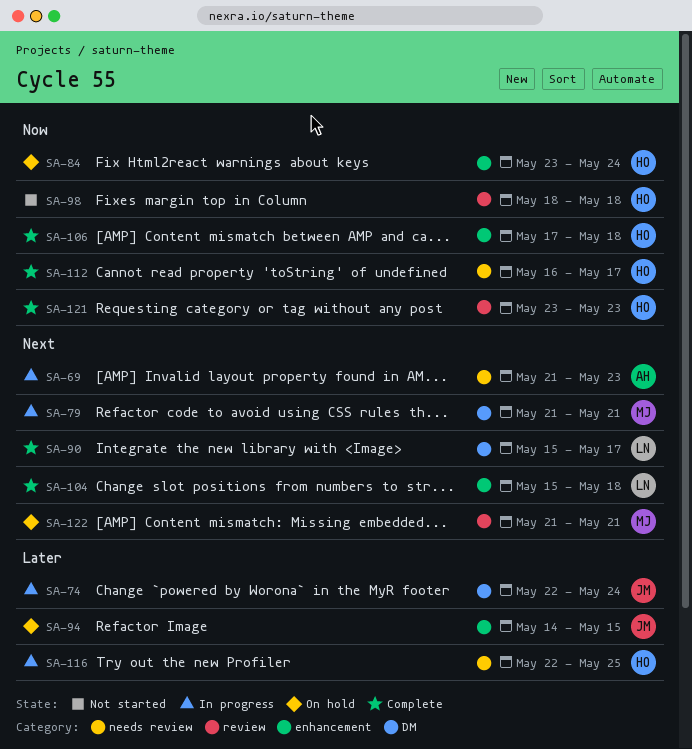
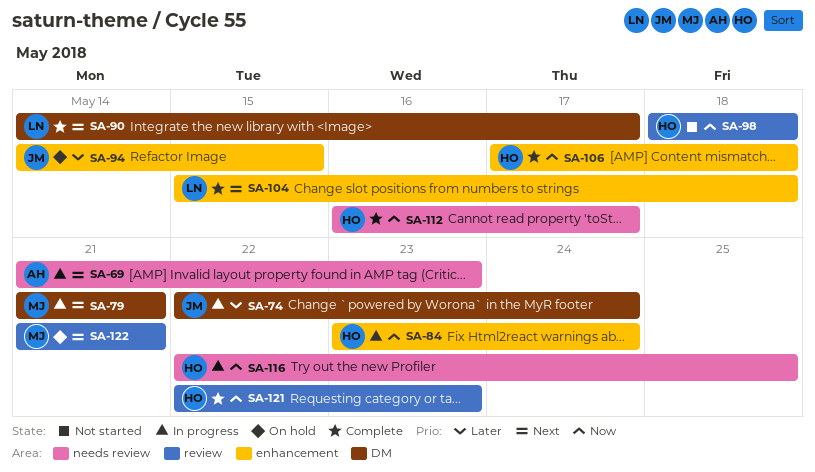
SA-84, status: On hold -> In progress
SA-90, start: May 15 -> May 14
SA-116, priority: Later -> Now
SA-121, start: May 23 -> May 22

